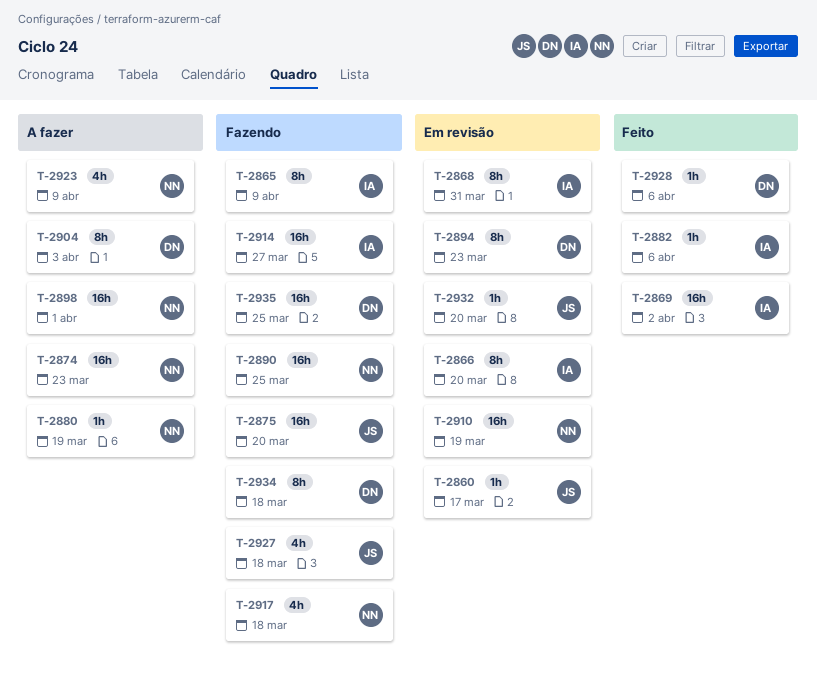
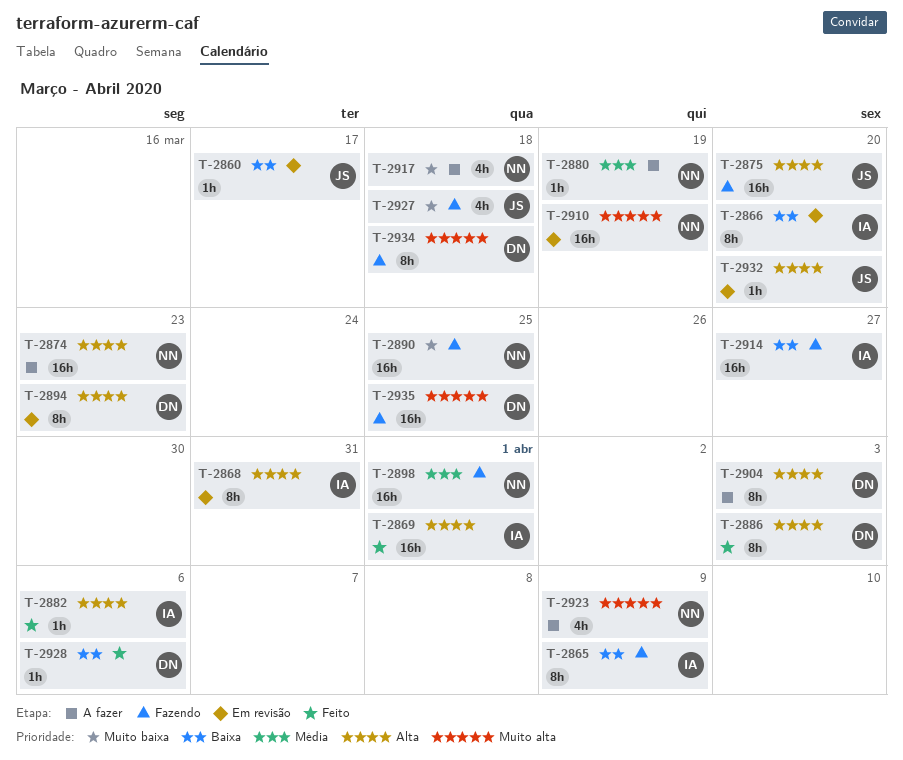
T-2869, due: Apr 2 -> Apr 1
T-2886: none -> present
T-2898, status: A fazer -> Fazendo
T-2917, status: Fazendo -> A fazer

